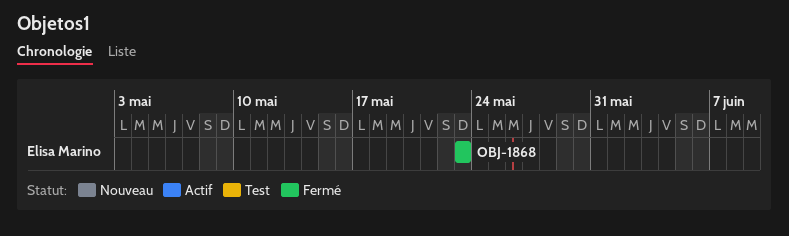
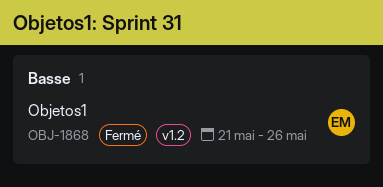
OBJ-1868, start: May 23 -> May 21
OBJ-1868, due: May 23 -> May 26

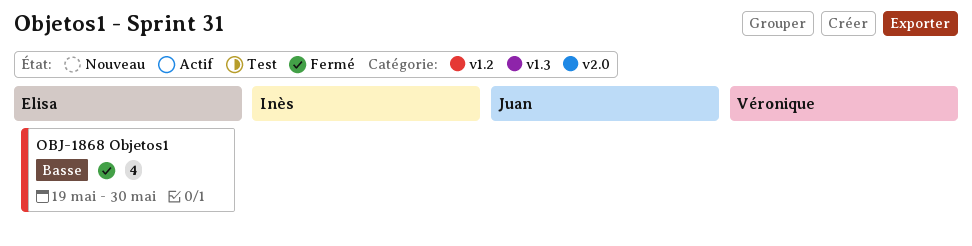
OBJ-1868, start: May 21 -> May 19
OBJ-1868, due: May 26 -> May 30

